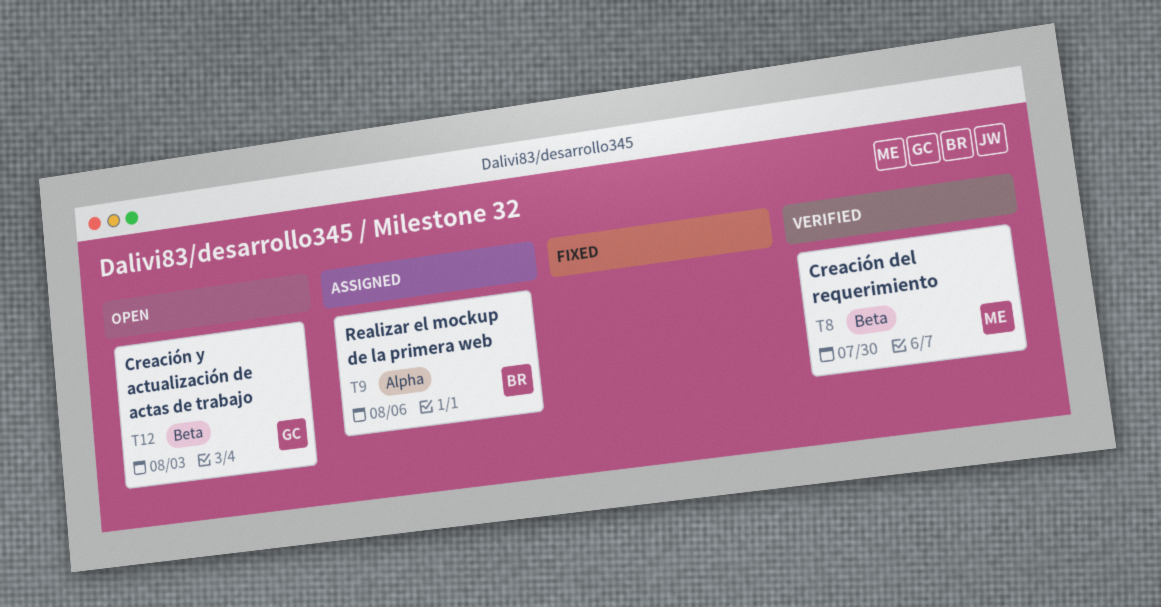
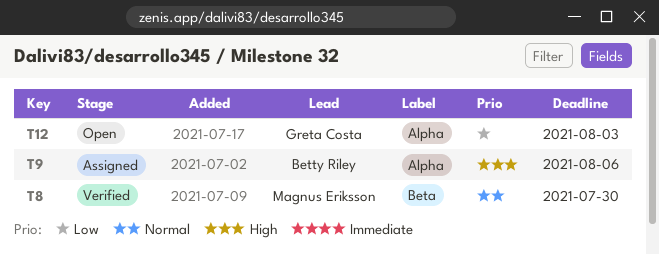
T12, label: Beta -> Alpha

